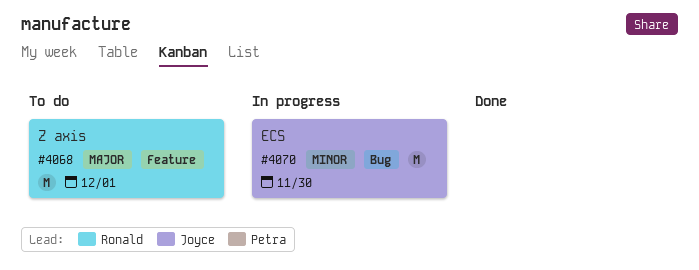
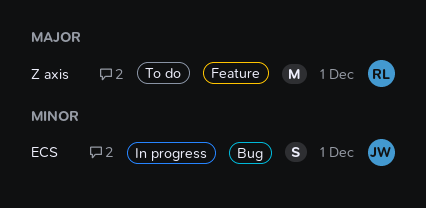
ECS, estimate: M -> S
ECS, due: Nov 30 -> Dec 1

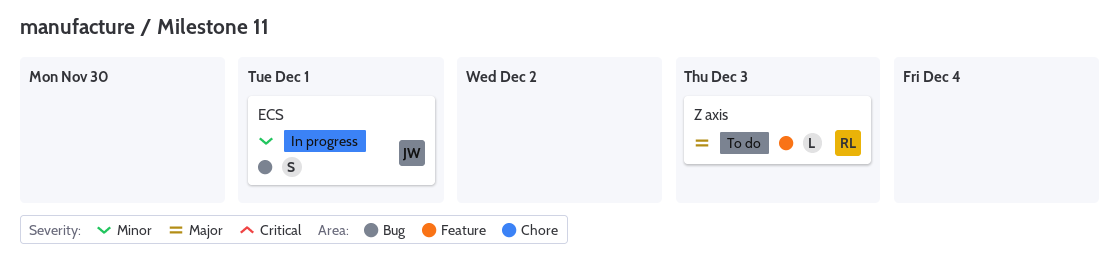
Z axis, estimate: M -> L
Z axis, due: Dec 1 -> Dec 3

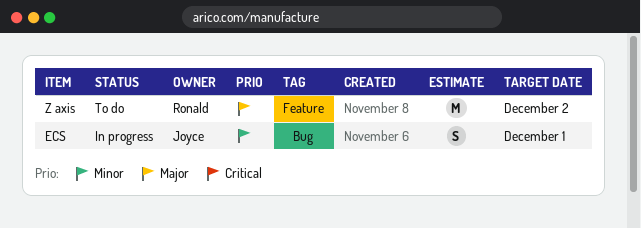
Z axis, estimate: L -> M
Z axis, due: Dec 3 -> Dec 2

